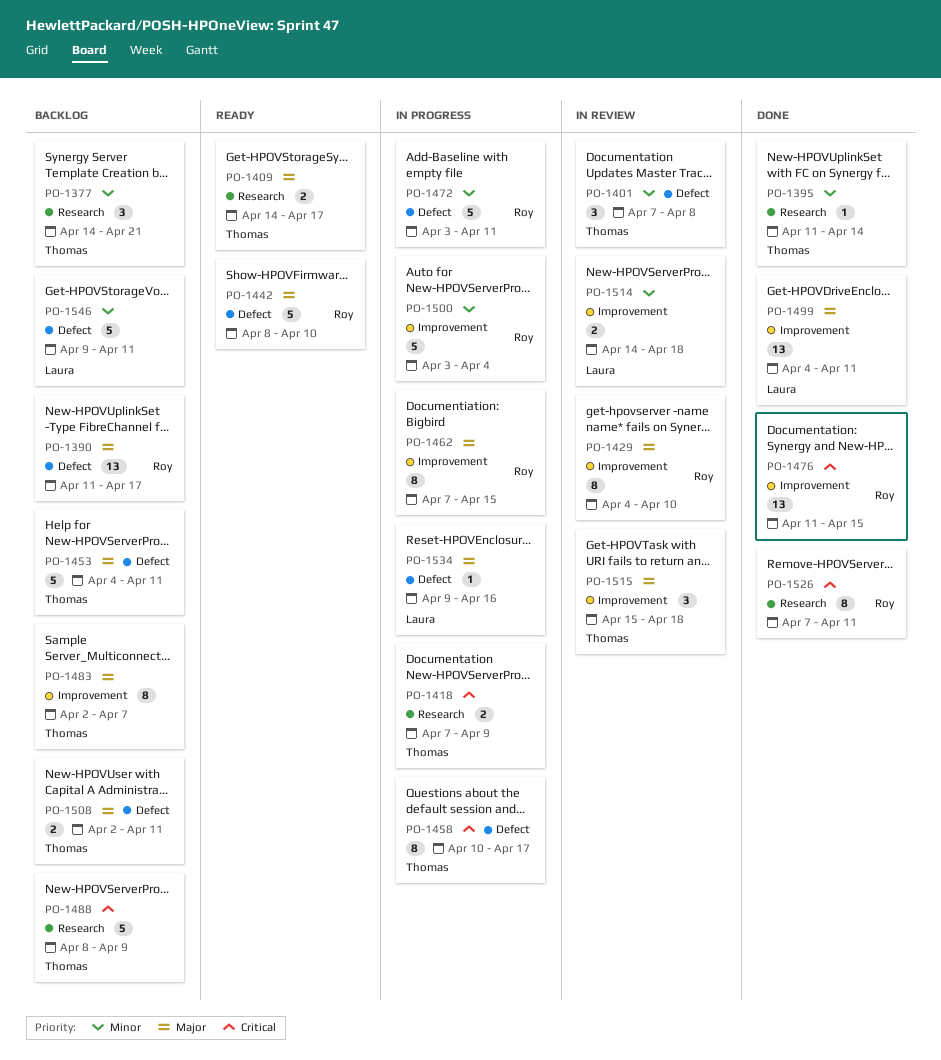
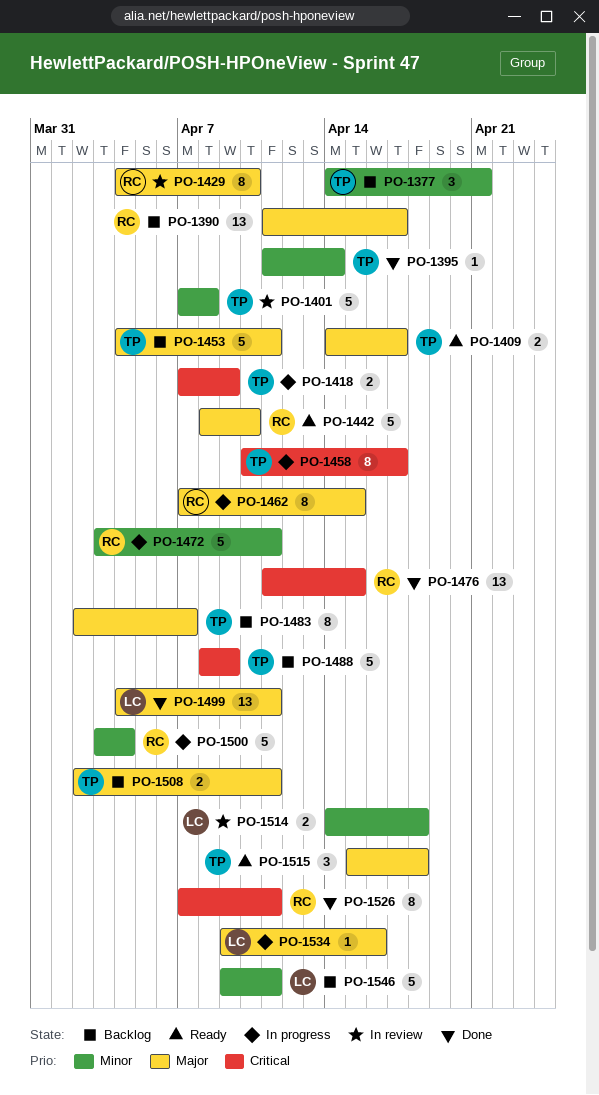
PO-1401, estimate: 3 -> 5
PO-1515, status: In review -> Ready

